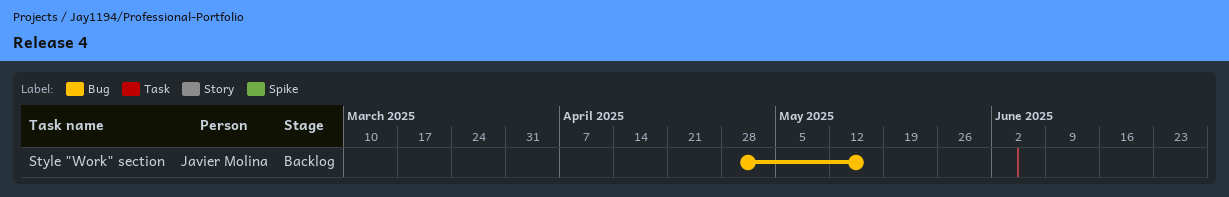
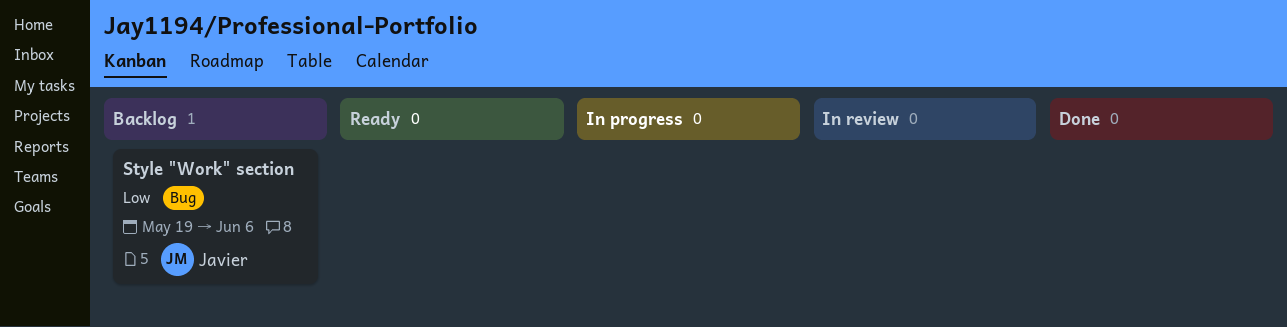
Style "Work" section, start: Apr 28 -> May 19
Style "Work" section, due: May 16 -> Jun 6

